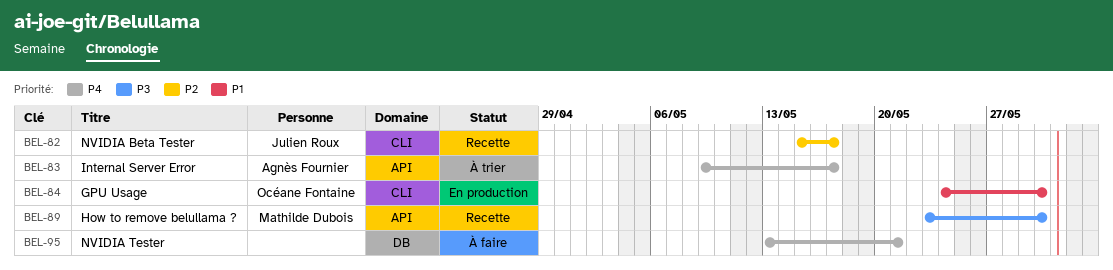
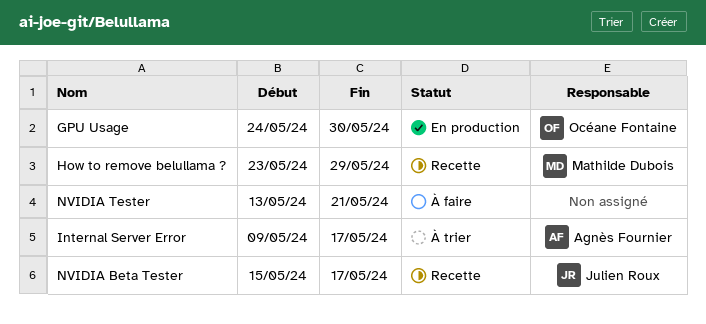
How to remove belullama ?, due: May 30 -> May 29

